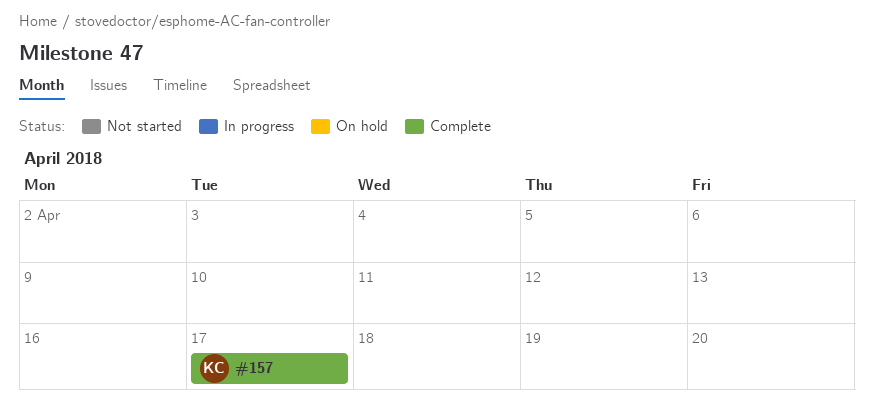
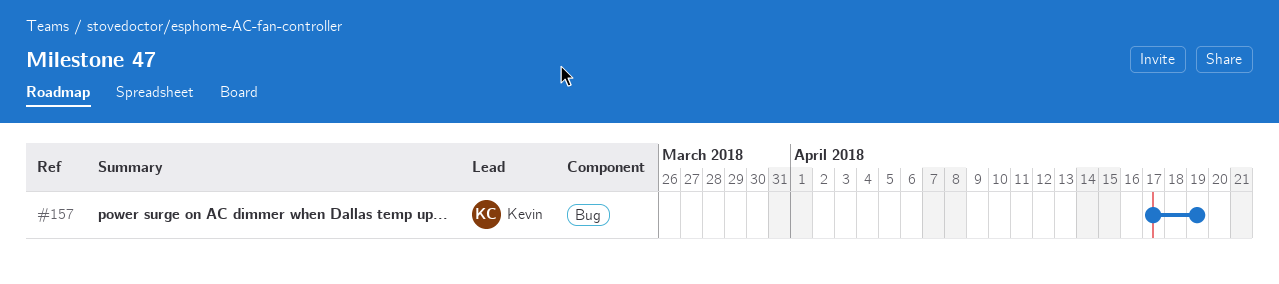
#157, due: Apr 17 -> Apr 19

